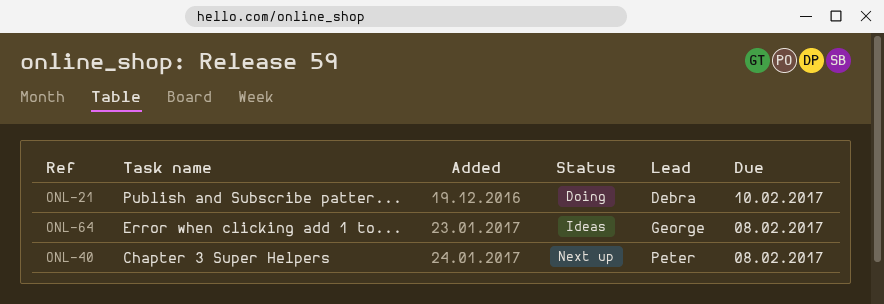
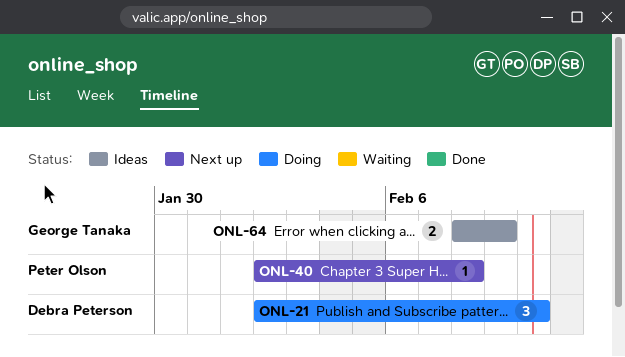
ONL-64, due: Feb 8 -> Feb 9

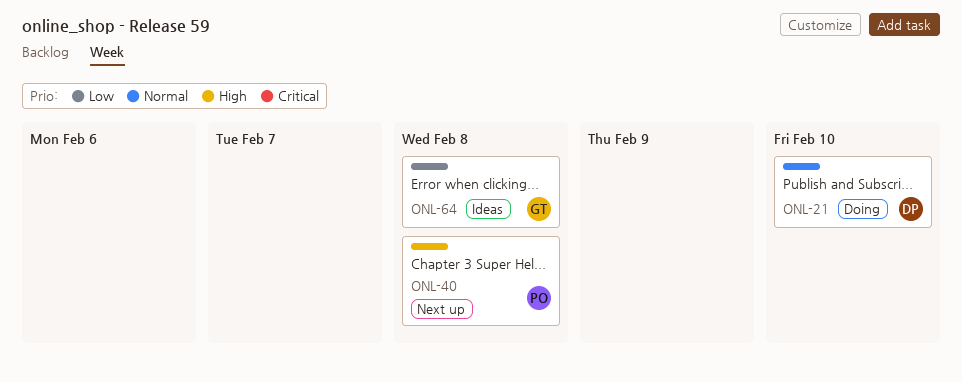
ONL-64, due: Feb 9 -> Feb 8

